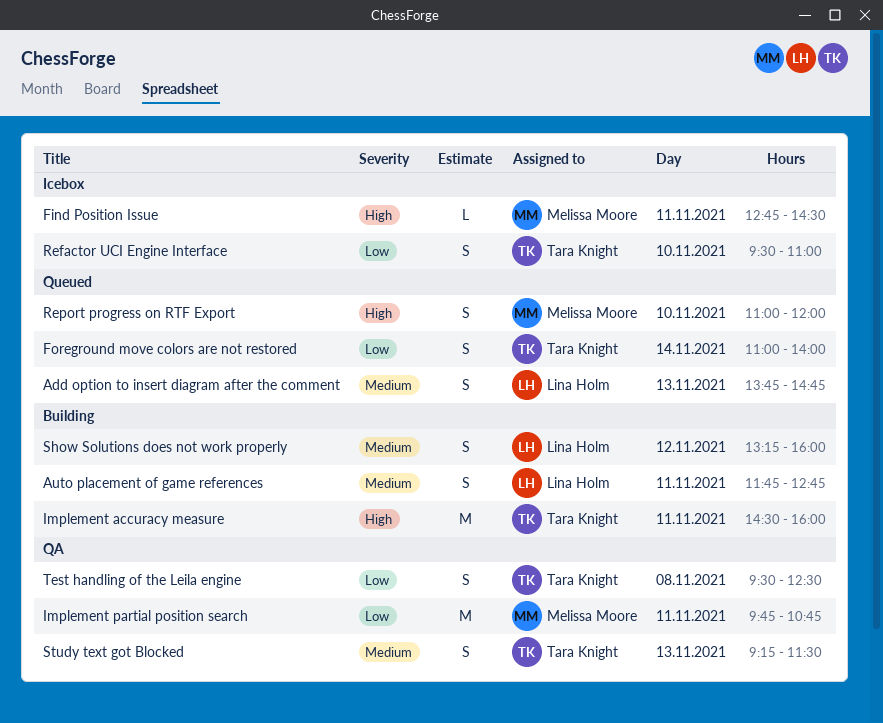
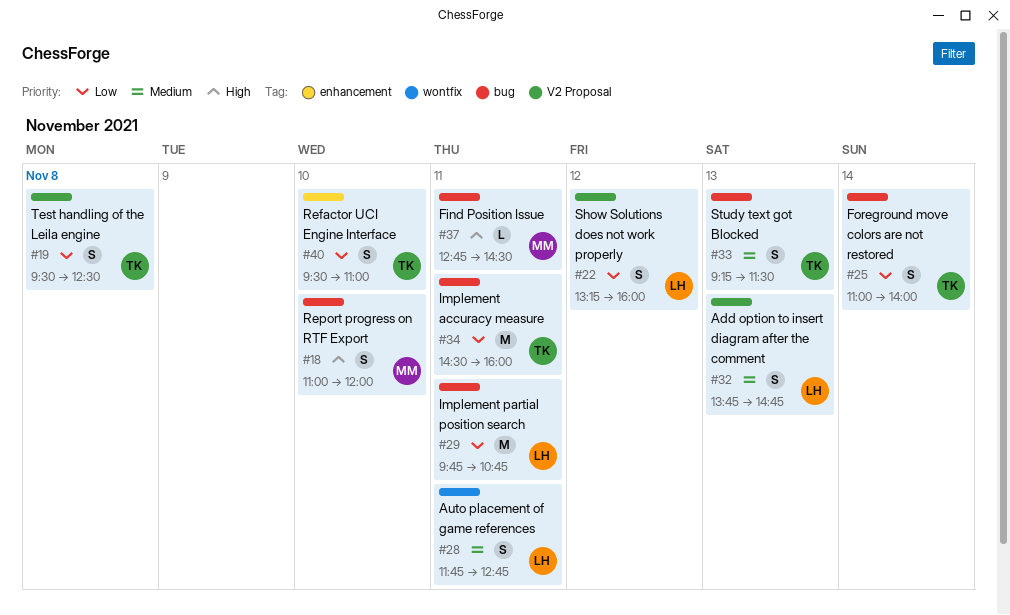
Implement accuracy measure, priority: High -> Low
Implement partial position search, owner: Melissa Moore -> Lina Holm
Show Solutions does not work properly, priority: Medium -> Low

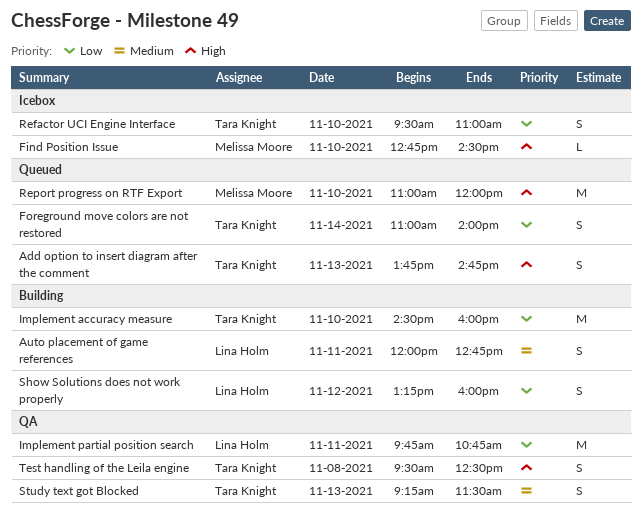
Add option to insert diagram after the comment, owner: Lina Holm -> Tara Knight
Add option to insert diagram after the comment, priority: Medium -> High
Auto placement of game references, begins: 11:45 -> 12:00
Find Position Issue, day: Nov 11 -> Nov 10
Implement accuracy measure, day: Nov 11 -> Nov 10
Report progress on RTF Export, estimate: S -> M
Test handling of the Leila engine, priority: Low -> High

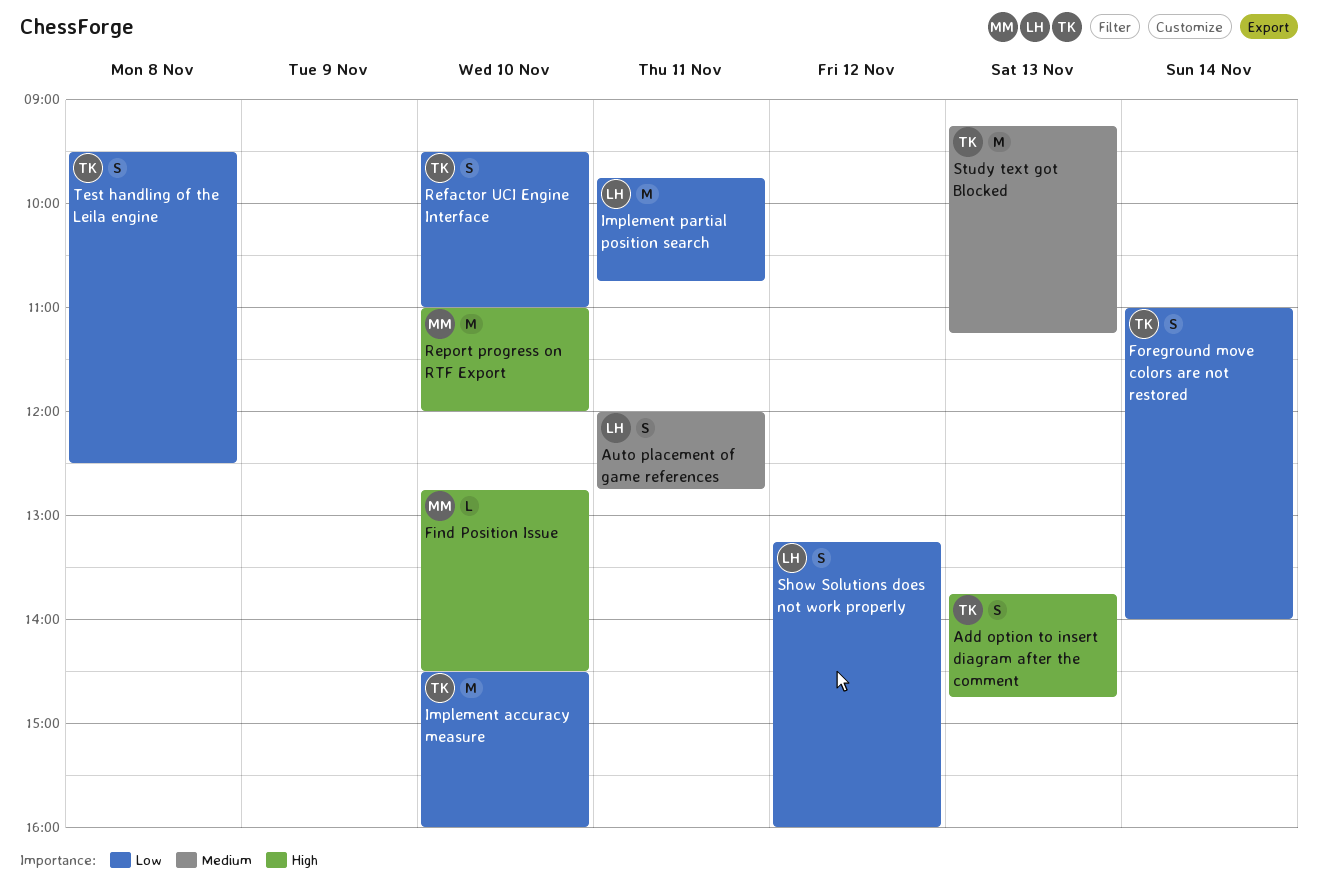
Study text got Blocked, estimate: S -> M
Study text got Blocked, ends: 11:30 -> 11:15
Test handling of the Leila engine, priority: High -> Low

